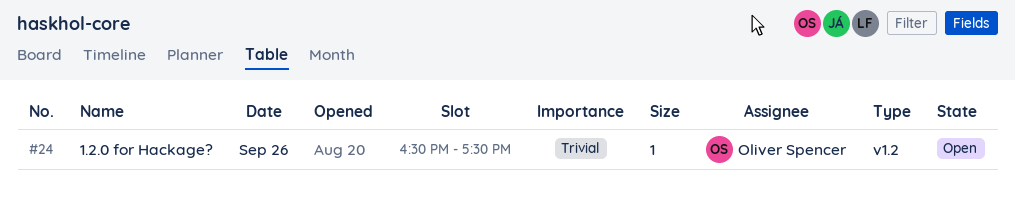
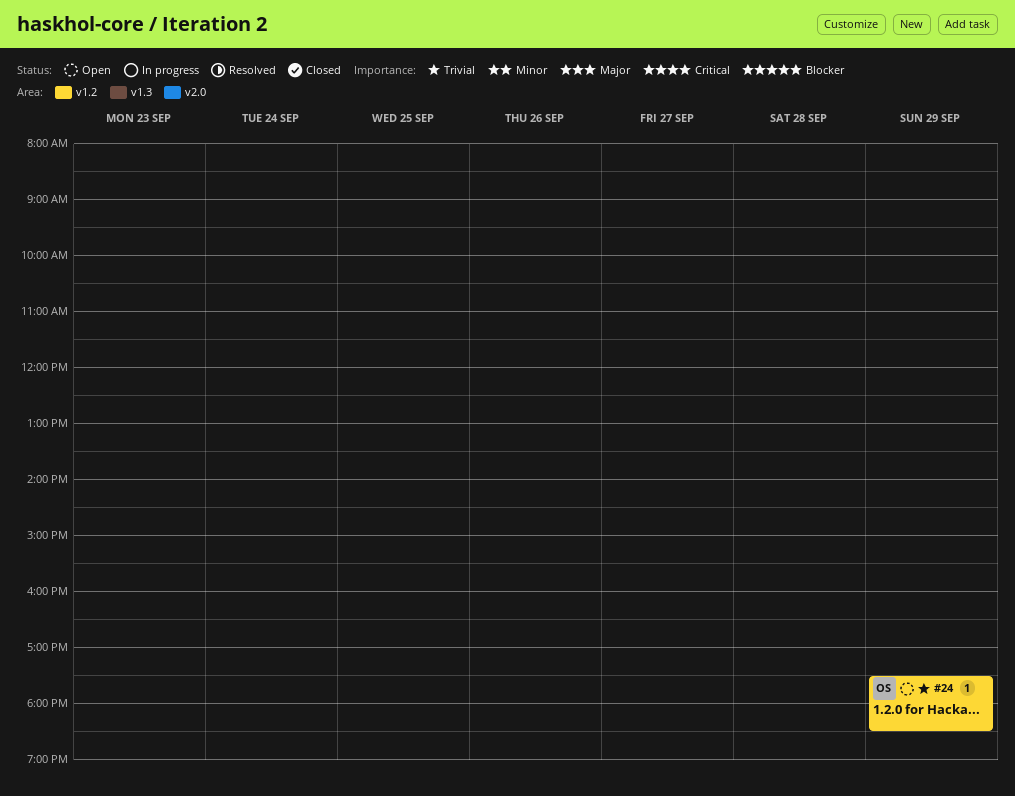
#24, day: Sep 26 -> Sep 29
#24, begins: 16:30 -> 17:30
#24, ends: 17:30 -> 18:30

